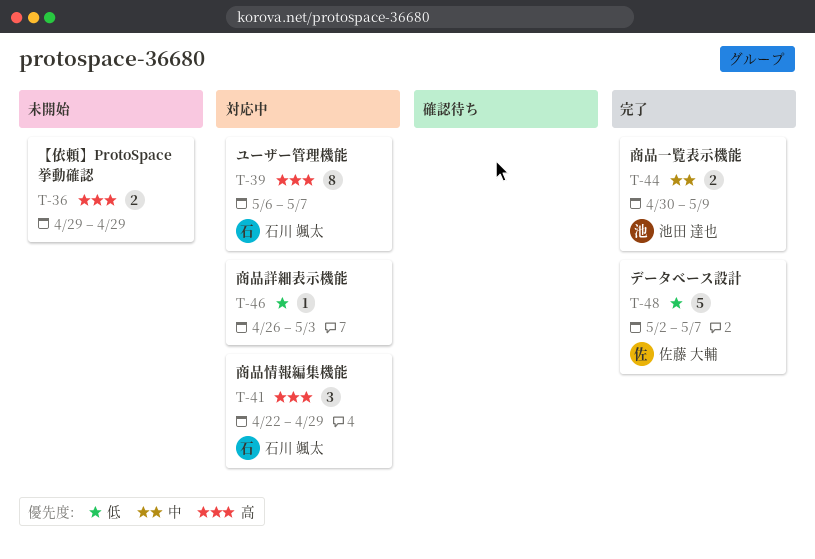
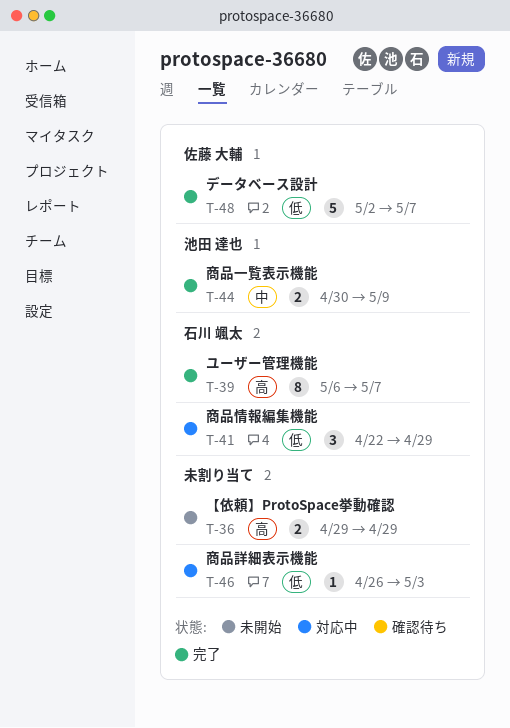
T-39, status: 対応中 -> 完了
T-41, priority: 高 -> 低

